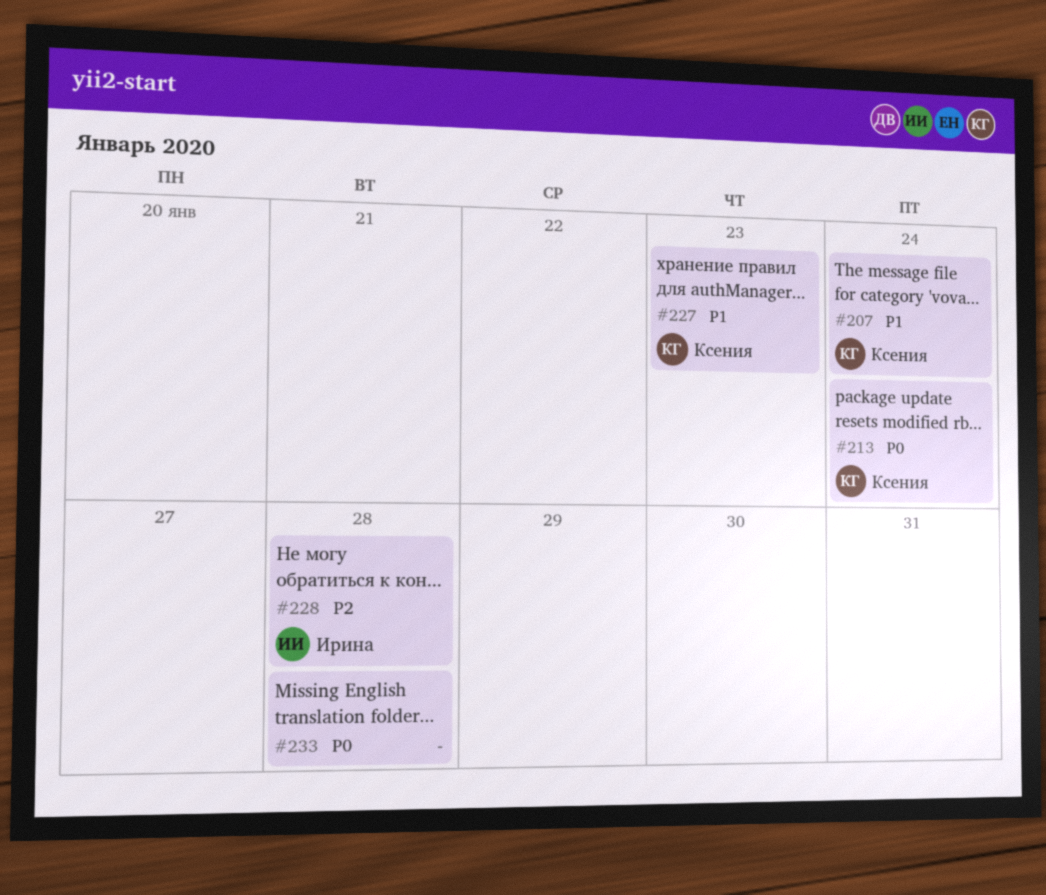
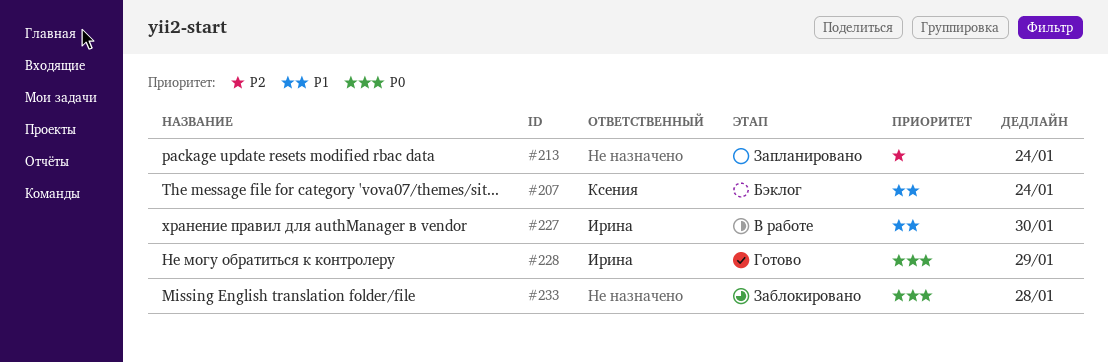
#213, owner: Ксения -> none
#213, priority: P0 -> P2
#227, owner: Ксения -> Ирина
#227, due: Jan 23 -> Jan 30
#228, priority: P2 -> P0
#228, due: Jan 28 -> Jan 29

